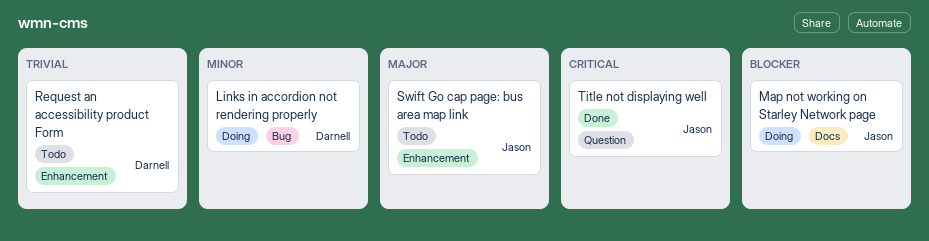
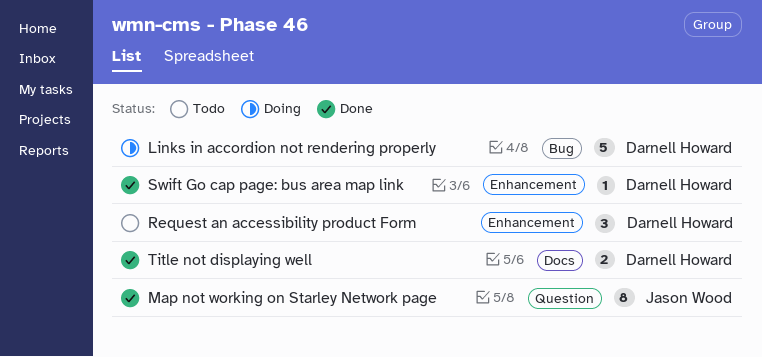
Map not working on Starley Network page, status: Doing -> Done
Map not working on Starley Network page, label: Docs -> Question
Swift Go cap page: bus area map link, status: Todo -> Done
Swift Go cap page: bus area map link, owner: Jason Wood -> Darnell Howard
Title not displaying well, owner: Jason Wood -> Darnell Howard
Title not displaying well, label: Question -> Docs

